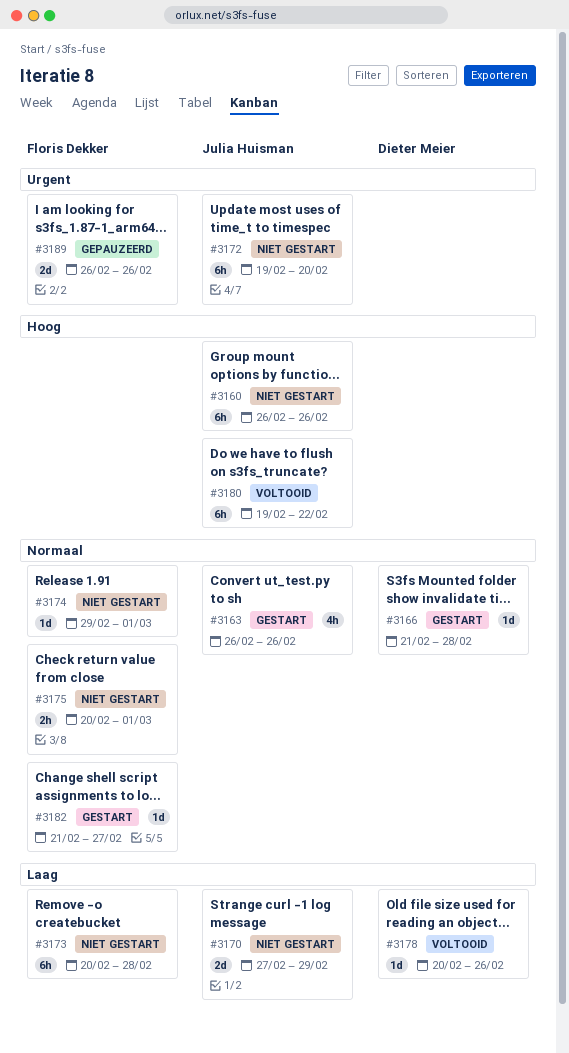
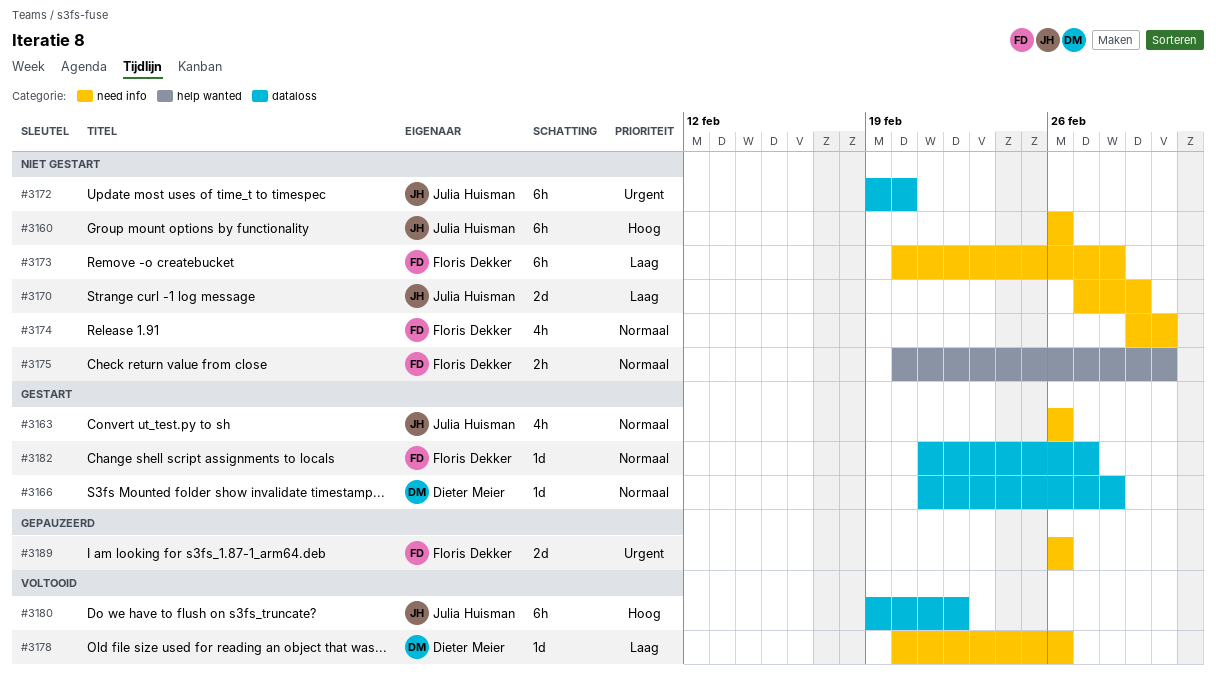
#3174, estimate: 1d -> 4h

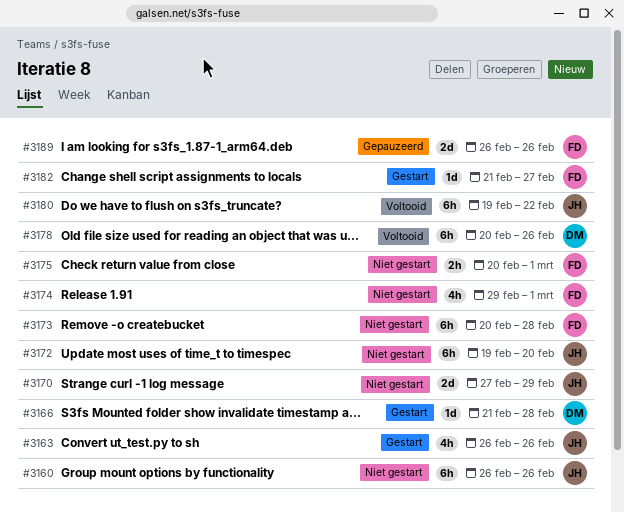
#3178, estimate: 1d -> 6h

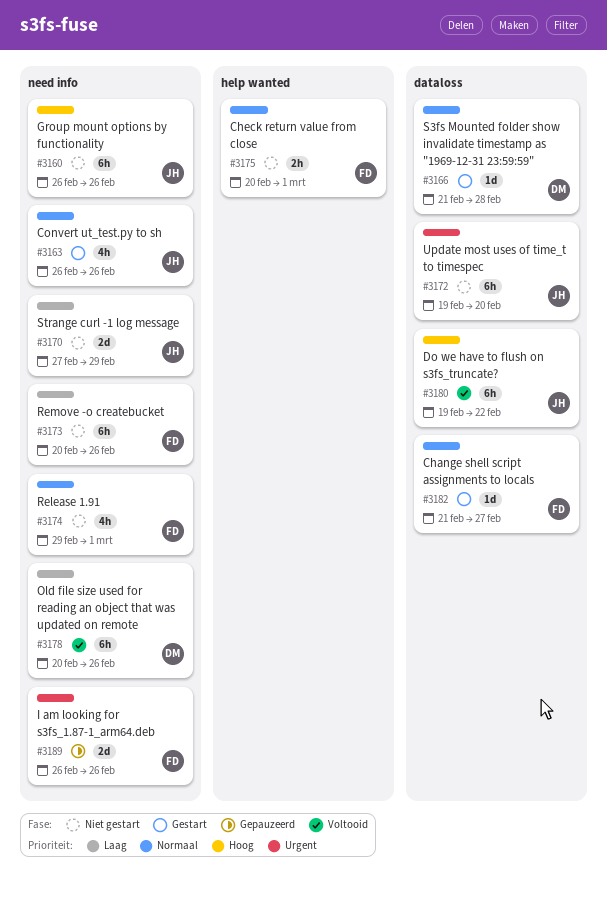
#3173, due: Feb 28 -> Feb 26

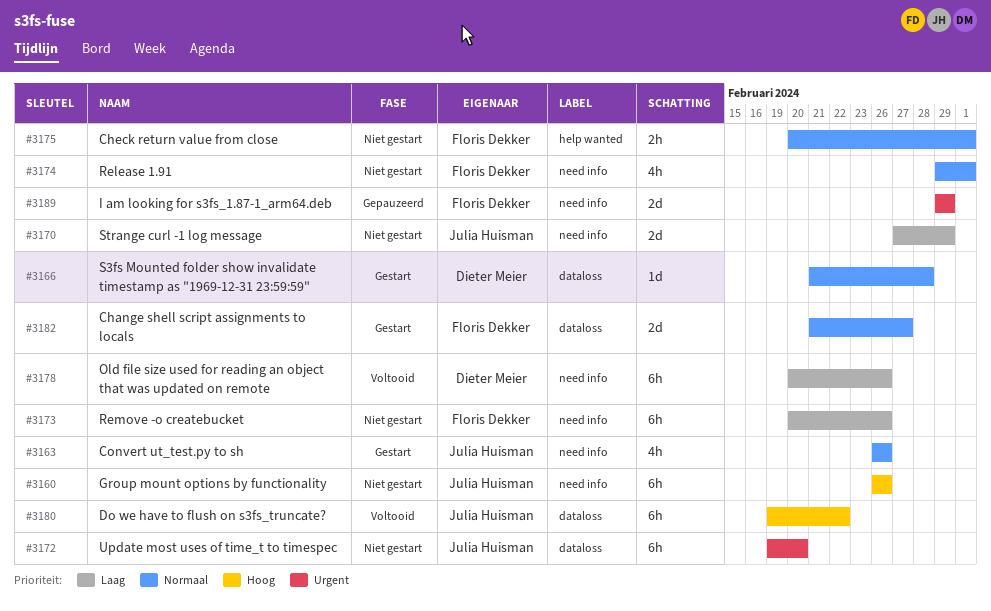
#3182, estimate: 1d -> 2d
#3189, start: Feb 26 -> Feb 29
#3189, due: Feb 26 -> Feb 29

